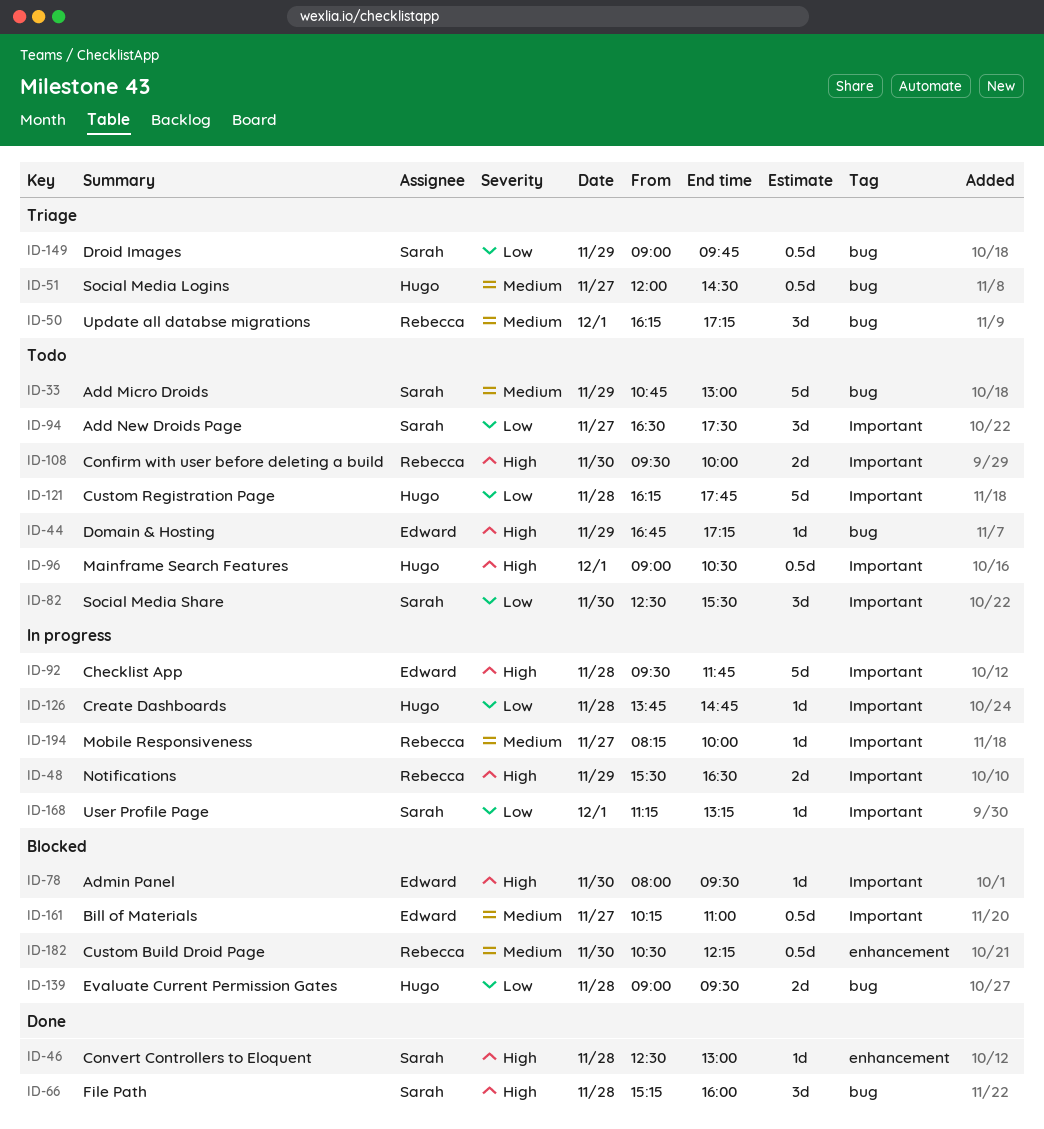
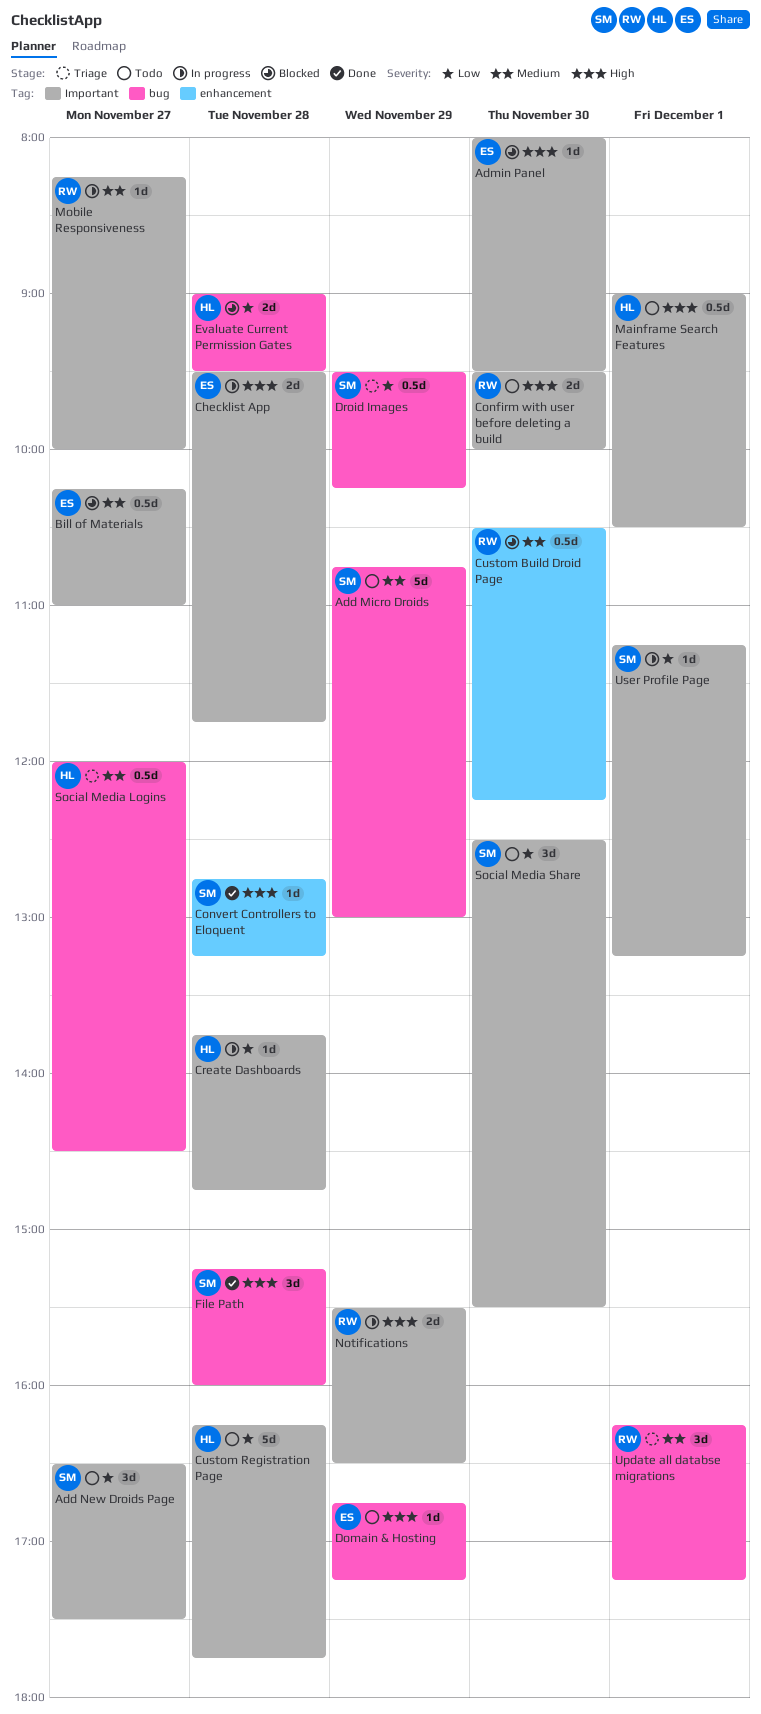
Checklist App, estimate: 5d -> 2d
Convert Controllers to Eloquent, begins: 12:30 -> 12:45
Convert Controllers to Eloquent, ends: 13:00 -> 13:15
Droid Images, begins: 09:00 -> 09:30
Droid Images, ends: 09:45 -> 10:15

